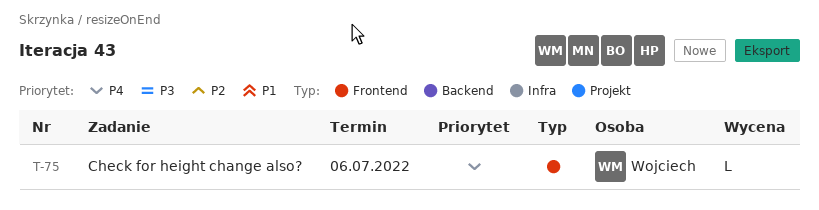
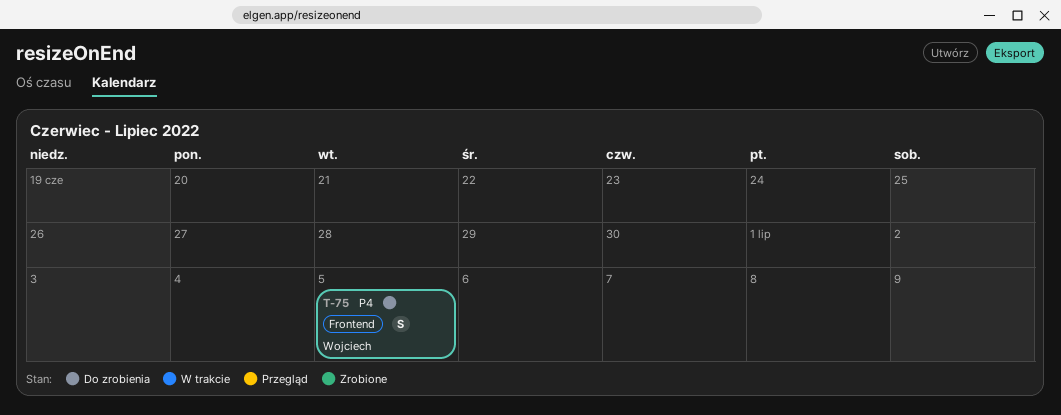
T-75, estimate: L -> S
T-75, due: Jul 6 -> Jul 5

